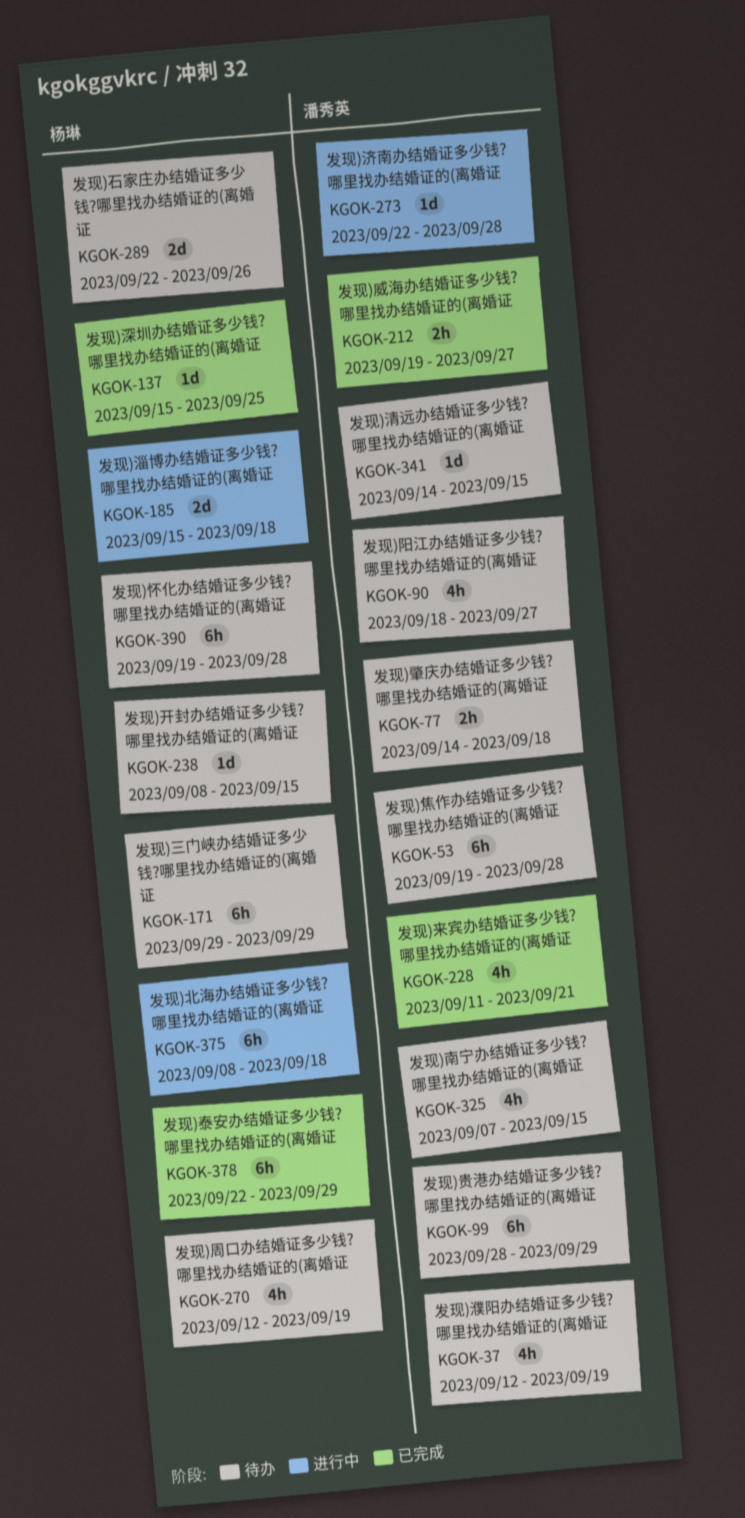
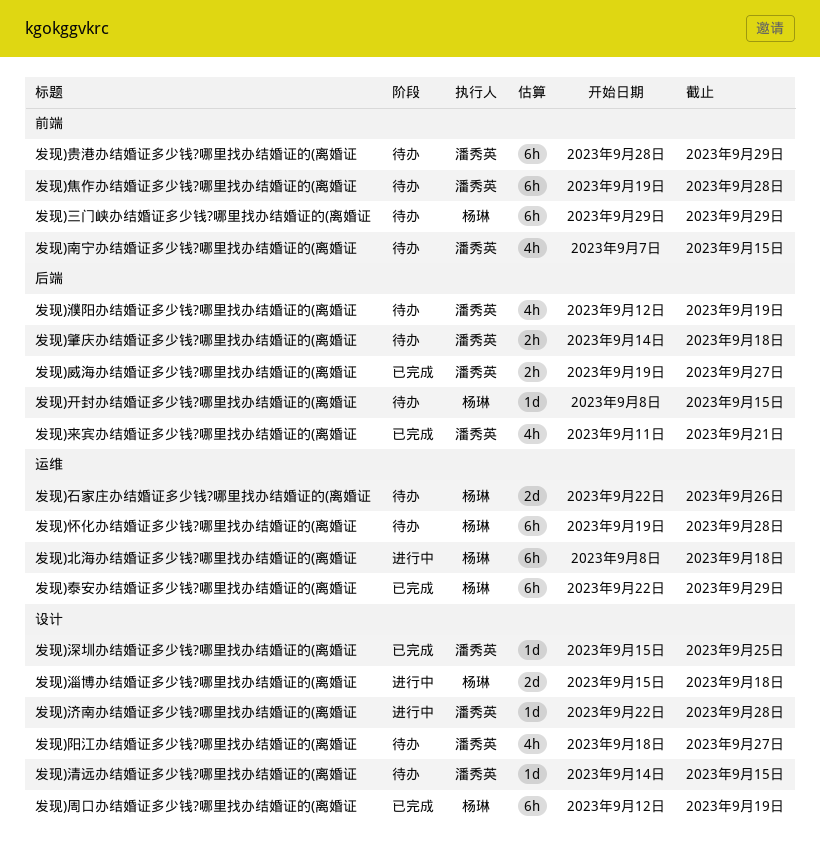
发现)周口办结婚证多少钱?哪里找办结婚证的(离婚证, status: 待办 -> 已完成
发现)周口办结婚证多少钱?哪里找办结婚证的(离婚证, estimate: 4h -> 6h
发现)深圳办结婚证多少钱?哪里找办结婚证的(离婚证, owner: 杨琳 -> 潘秀英

